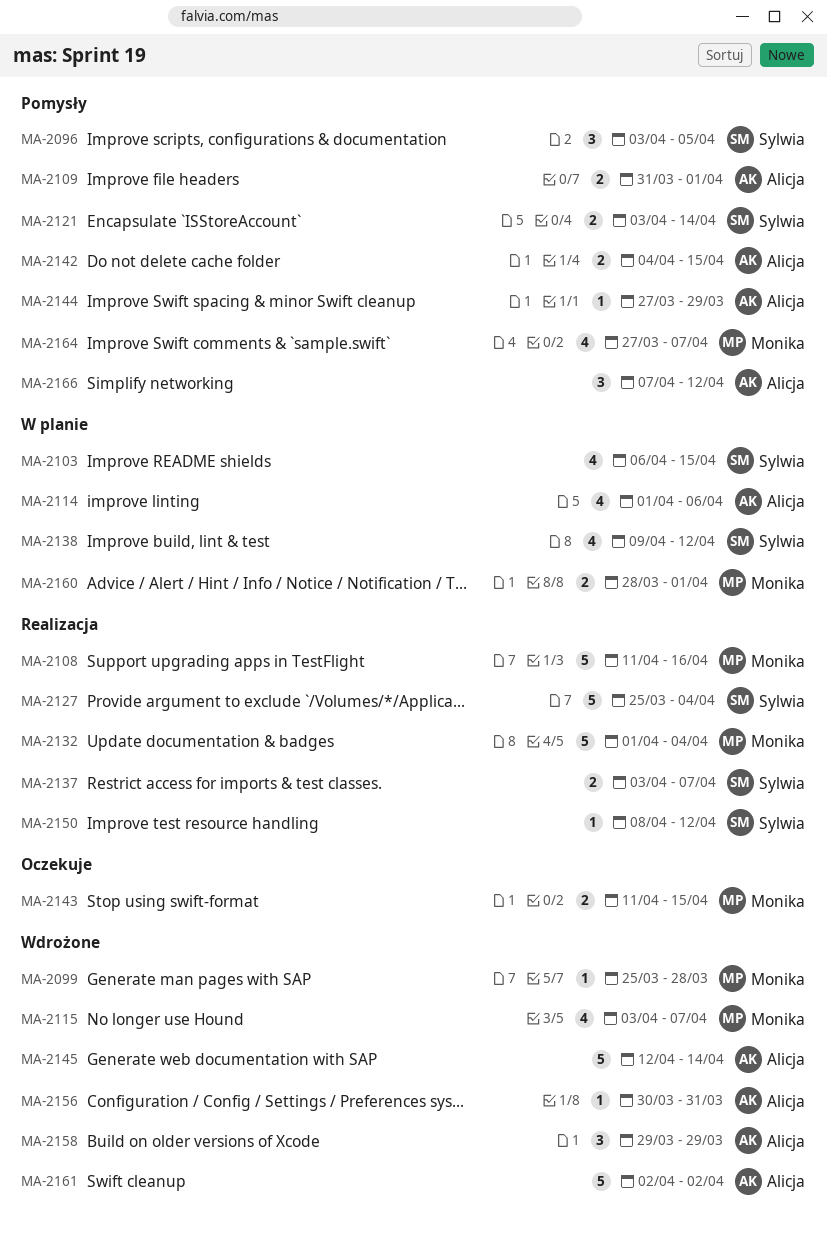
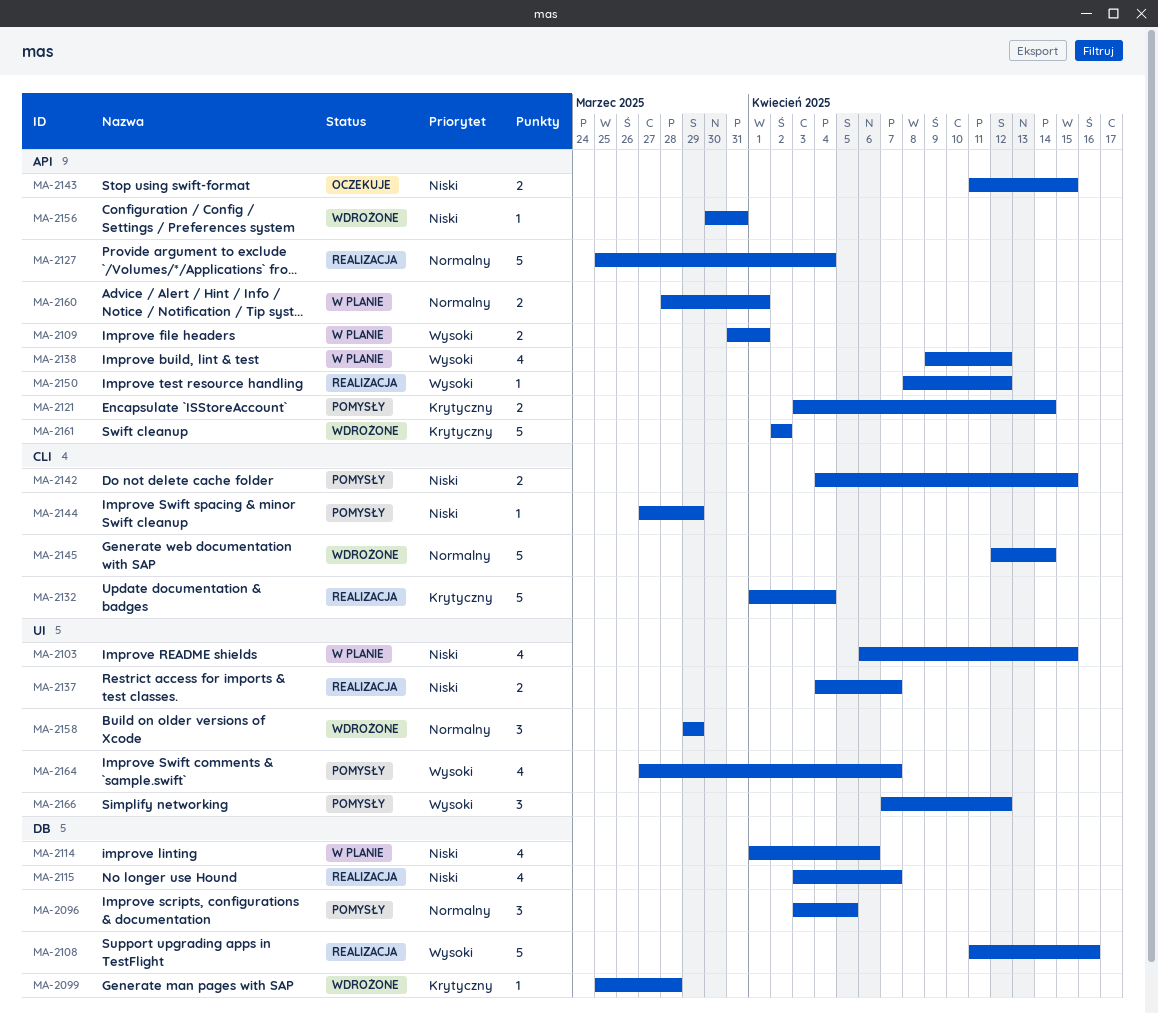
MA-2109, status: Pomysły -> W planie
MA-2115, status: Wdrożone -> Realizacja
MA-2137, start: Apr 3 -> Apr 4

